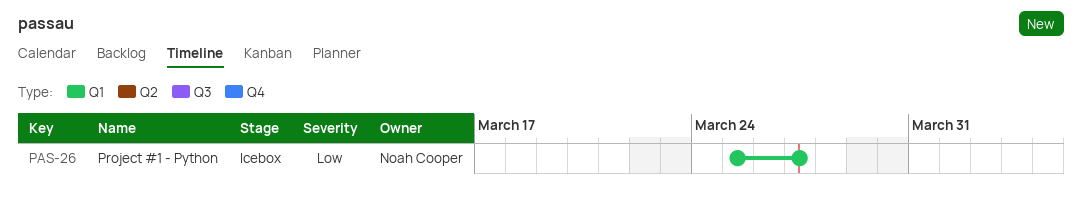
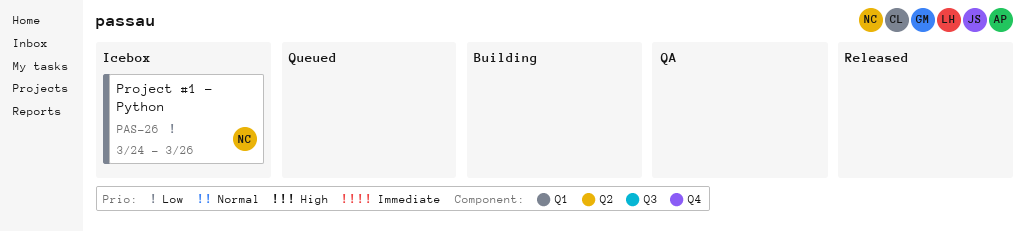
PAS-26, start: Mar 25 -> Mar 24
PAS-26, due: Mar 27 -> Mar 26

